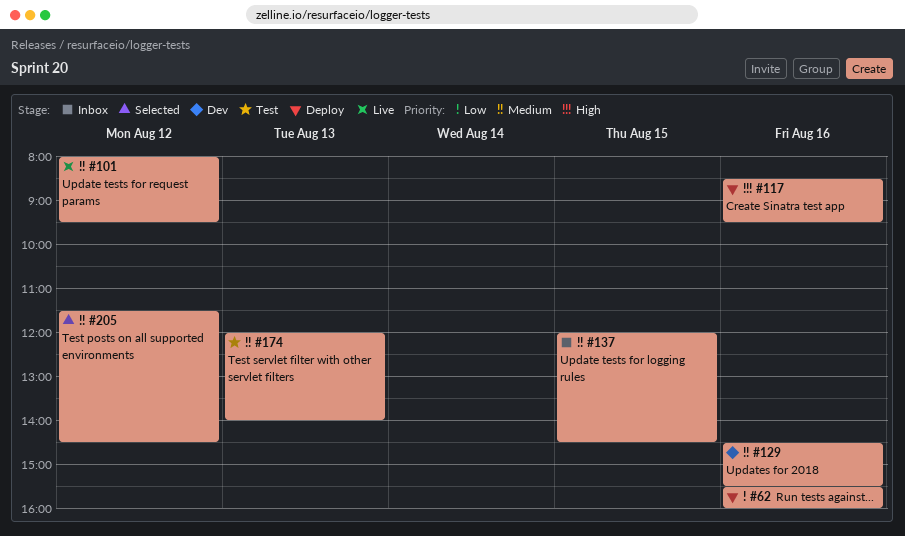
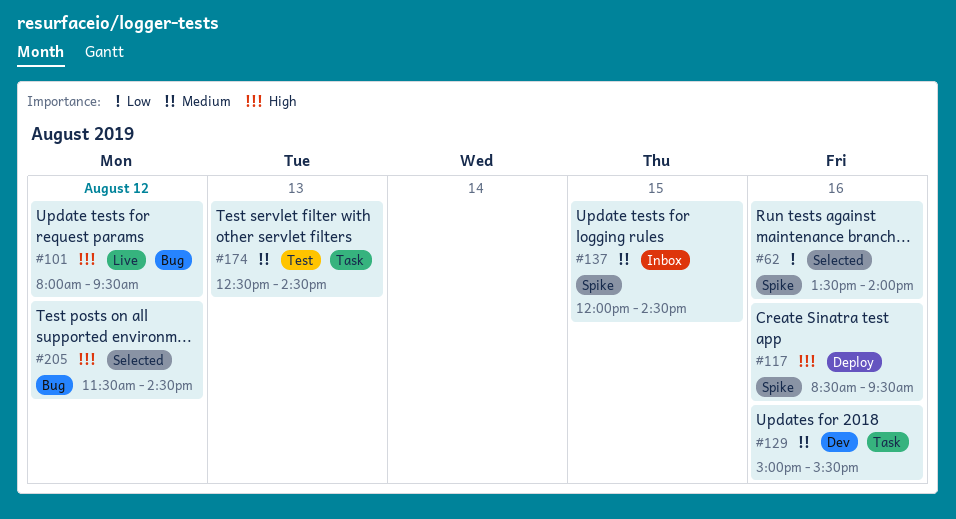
#62, status: Deploy -> Selected
#62, begins: 15:30 -> 13:30
#62, ends: 16:00 -> 14:00
#101, priority: Medium -> High
#129, begins: 14:30 -> 15:00
#174, begins: 12:00 -> 12:30
#174, ends: 14:00 -> 14:30
#205, priority: Medium -> High

